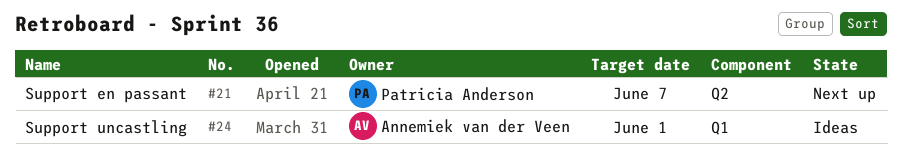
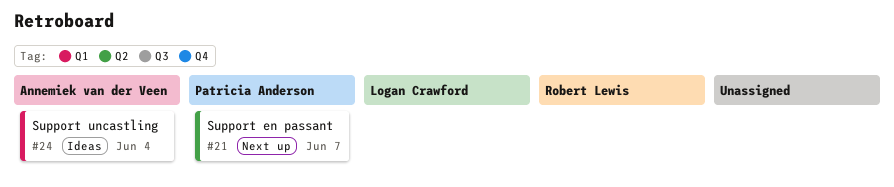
#24, due: Jun 1 -> Jun 4

